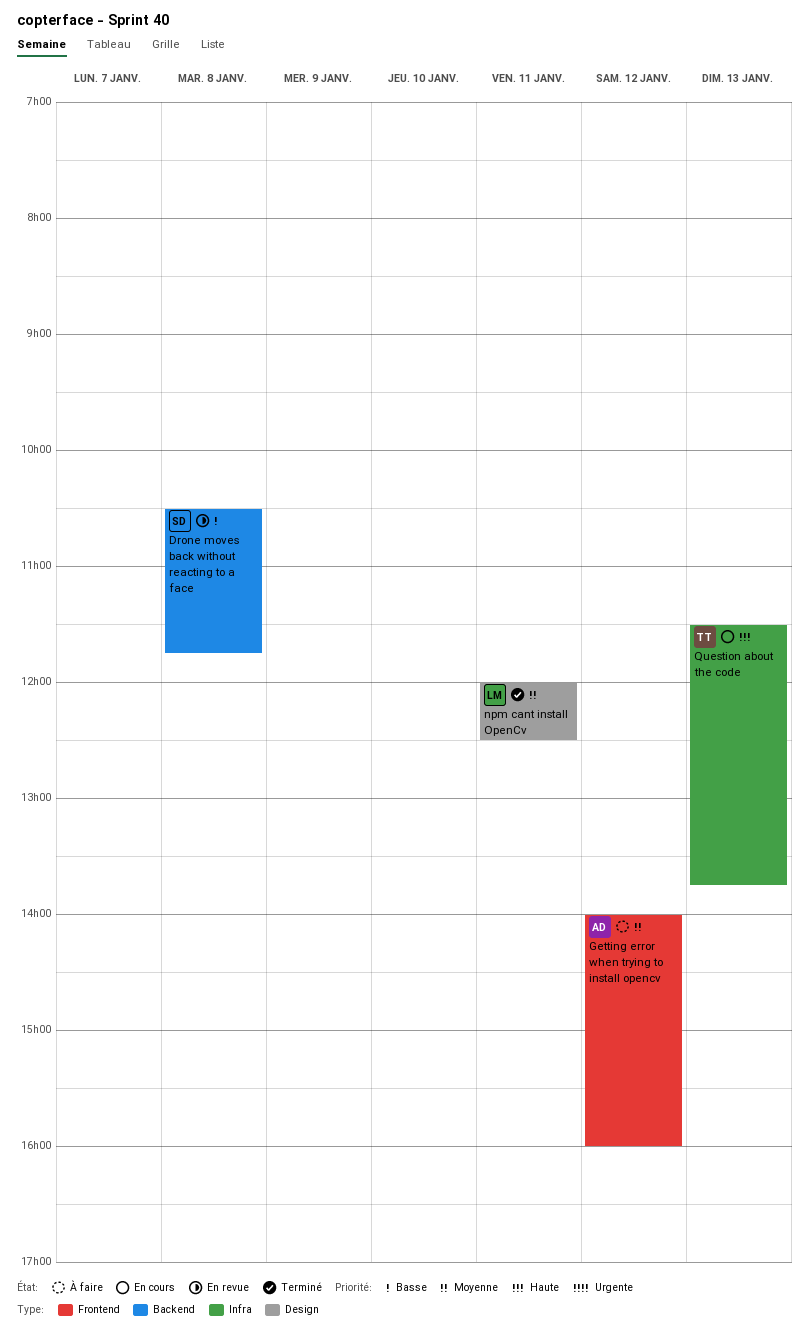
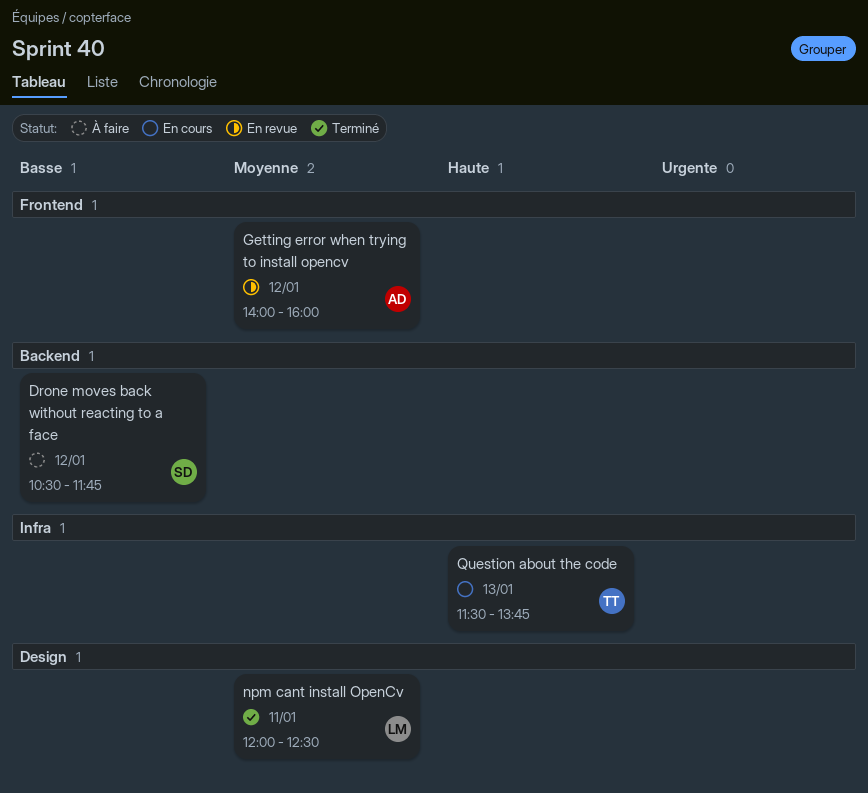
Drone moves back without reacting to a face, status: En revue -> À faire
Drone moves back without reacting to a face, day: Jan 8 -> Jan 12
Getting error when trying to install opencv, status: À faire -> En revue

